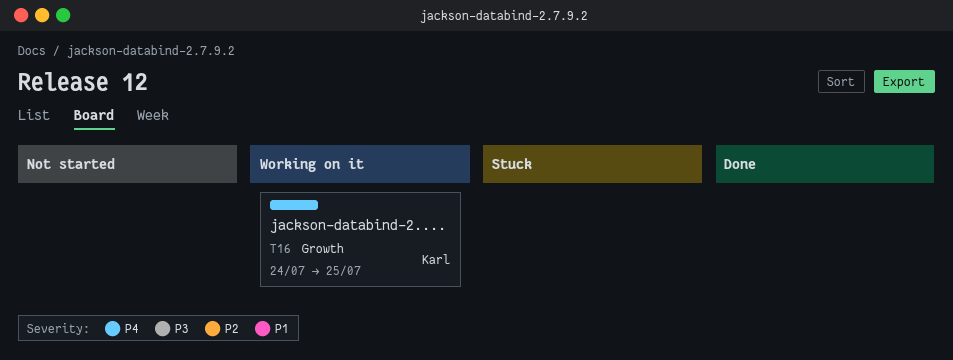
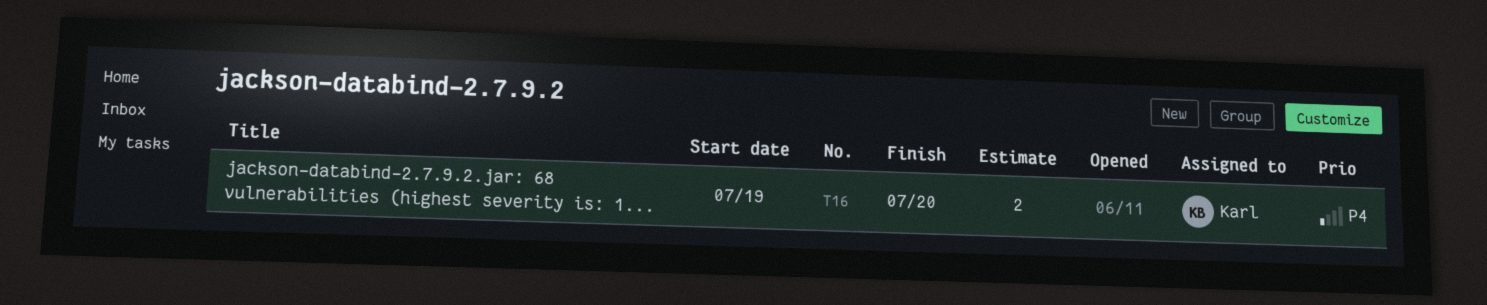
T16, start: Jul 24 -> Jul 19
T16, due: Jul 25 -> Jul 20

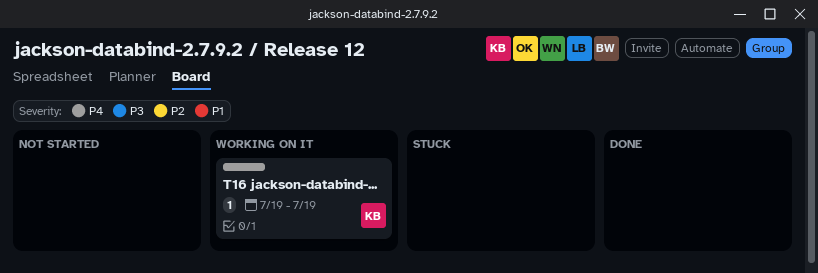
T16, estimate: 2 -> 1
T16, due: Jul 20 -> Jul 19

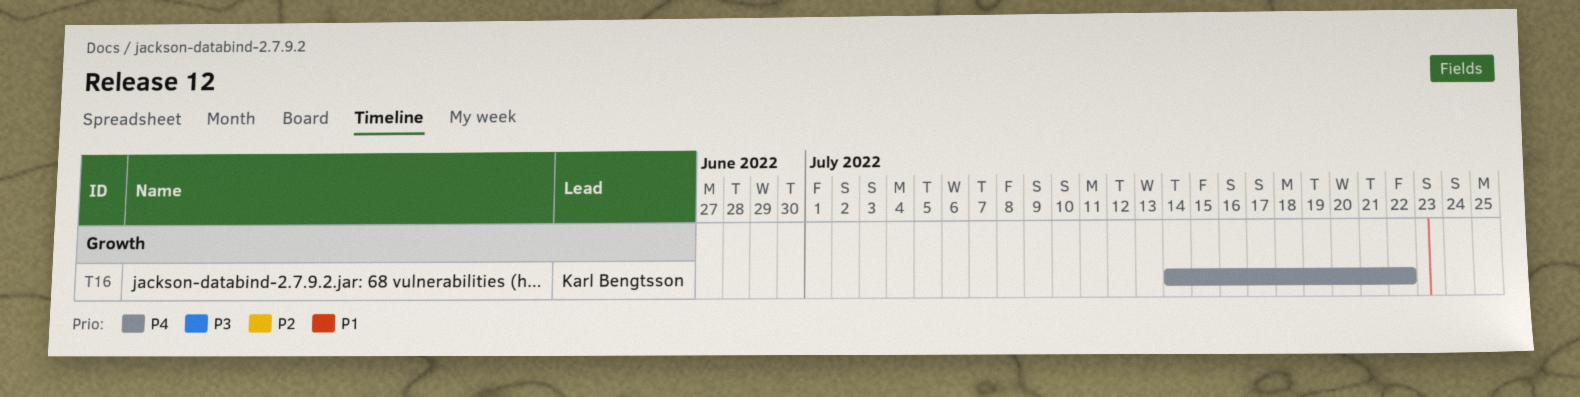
T16, start: Jul 19 -> Jul 14
T16, due: Jul 19 -> Jul 22

